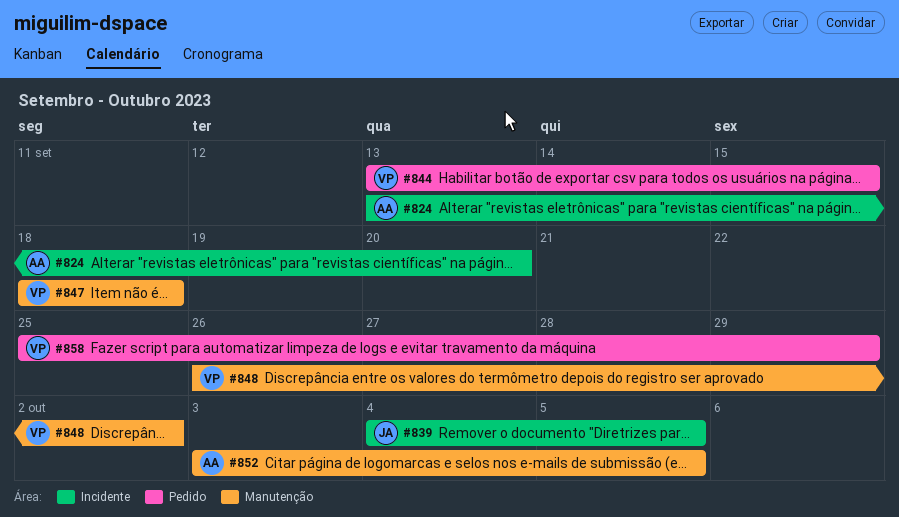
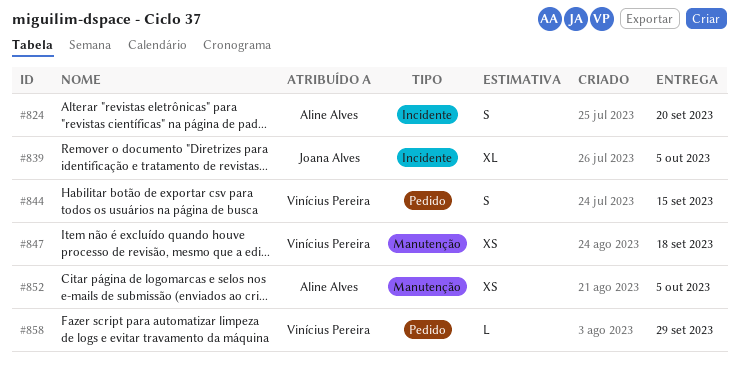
#848: present -> none

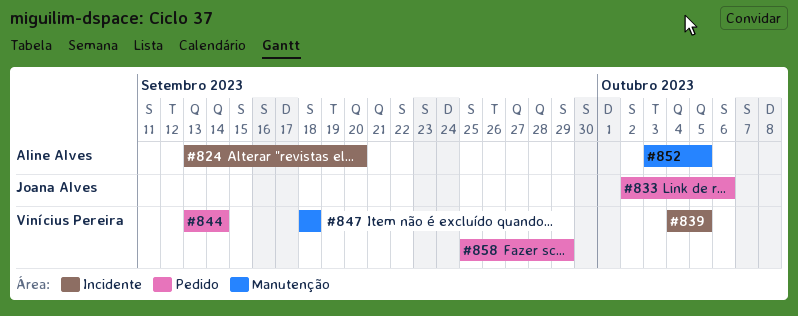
#833: none -> present
#839, owner: Joana Alves -> Vinícius Pereira
#844, due: Sep 15 -> Sep 14

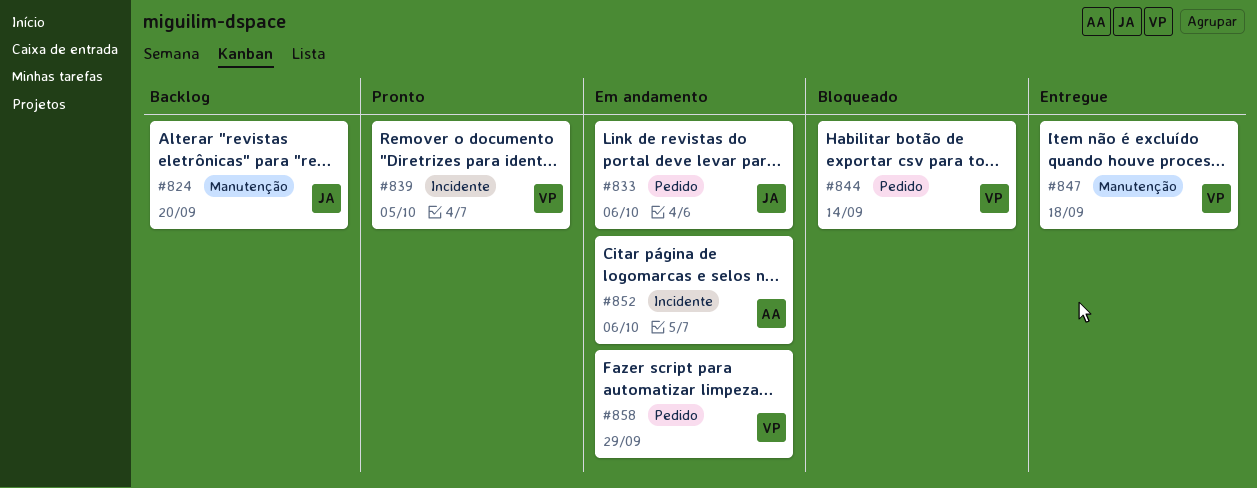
#824, owner: Aline Alves -> Joana Alves
#824, label: Incidente -> Manutenção
#852, label: Manutenção -> Incidente
#852, due: Oct 5 -> Oct 6

